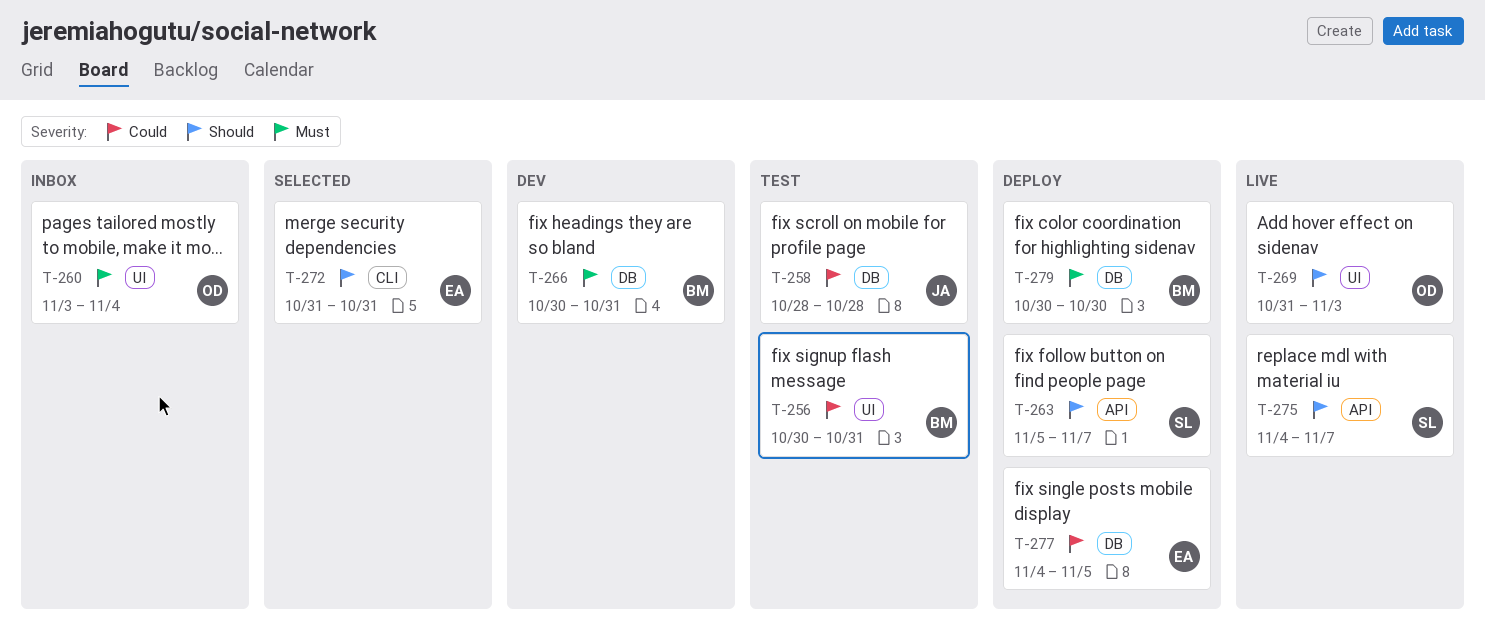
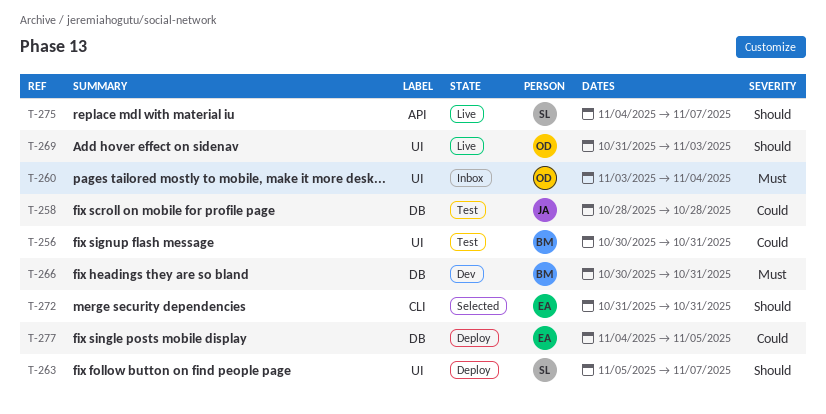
T-263, label: API -> UI
T-279: present -> none

